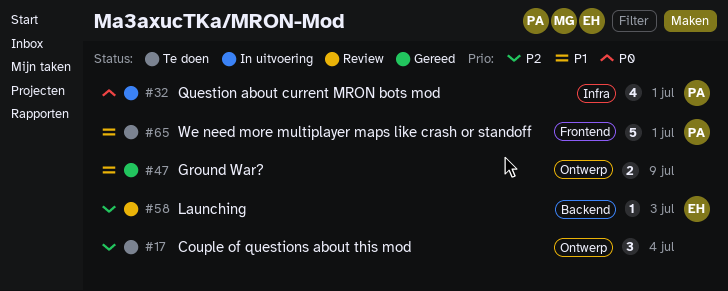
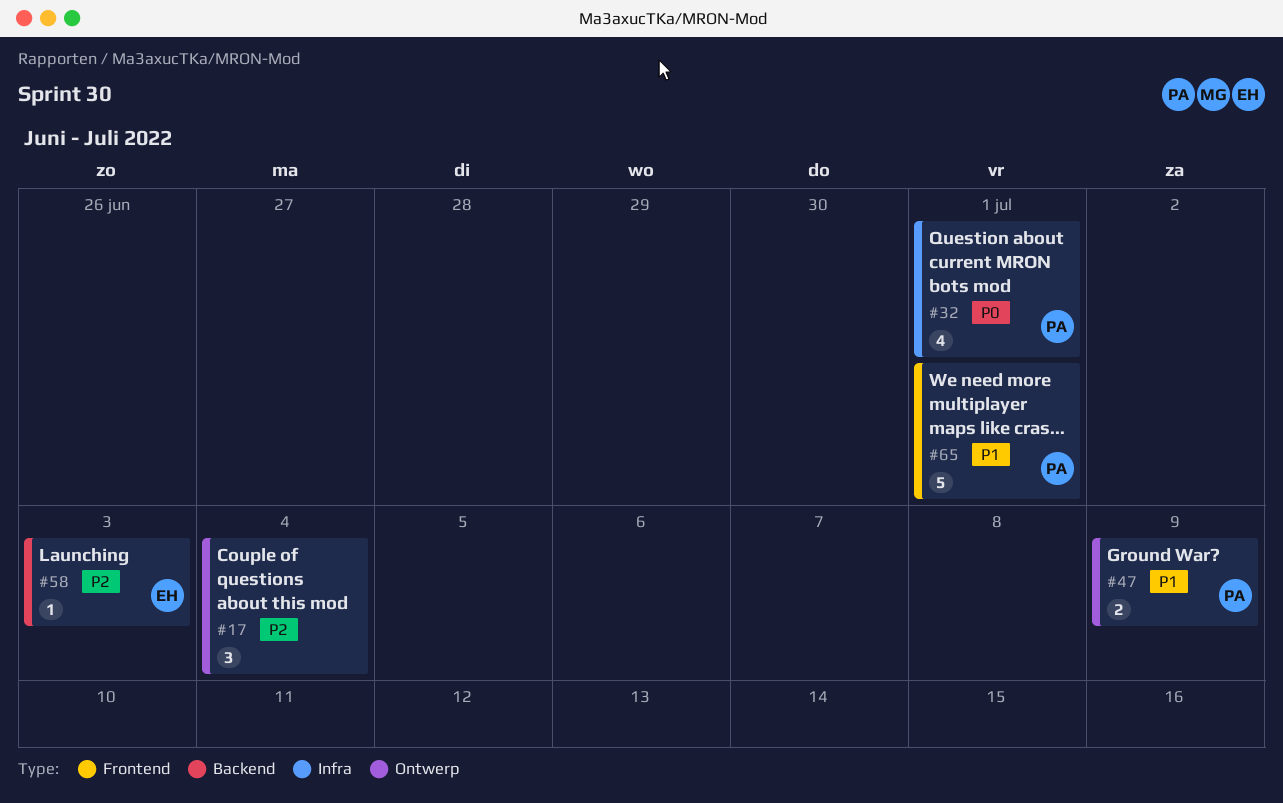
#47, owner: none -> PA

